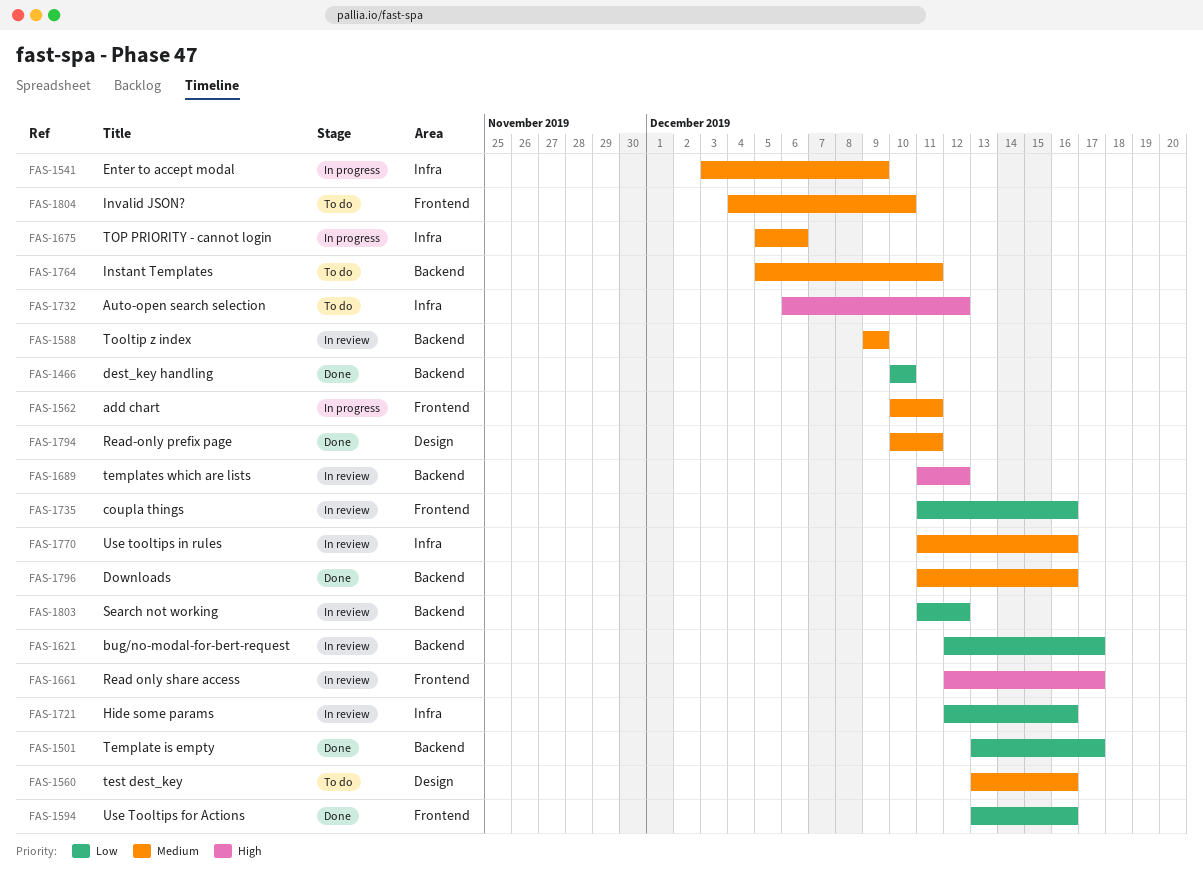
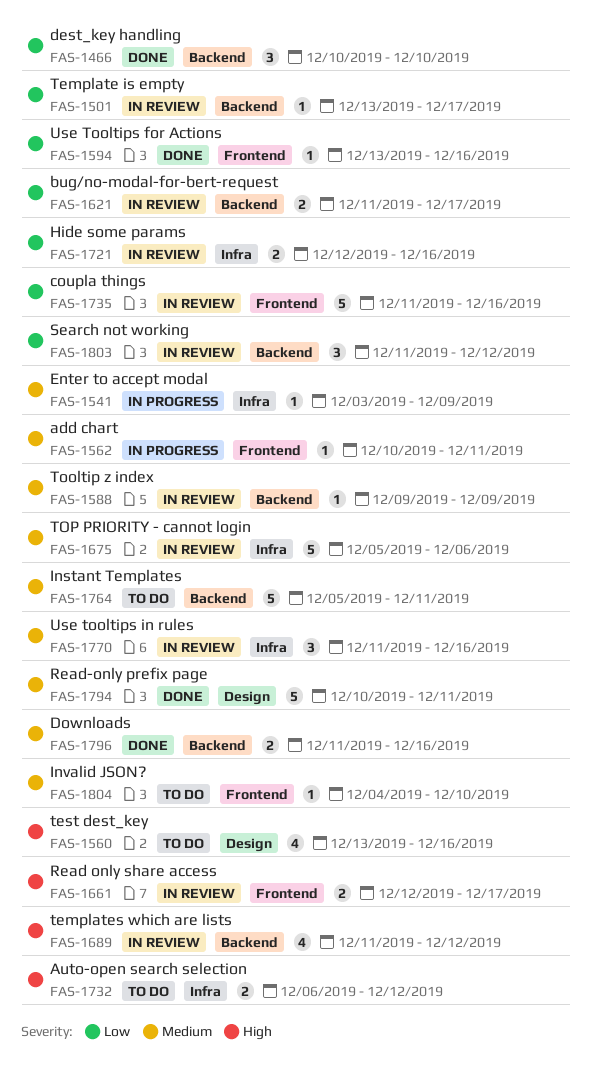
FAS-1501, status: Done -> In review
FAS-1560, priority: Medium -> High
FAS-1621, start: Dec 12 -> Dec 11
FAS-1675, status: In progress -> In review

